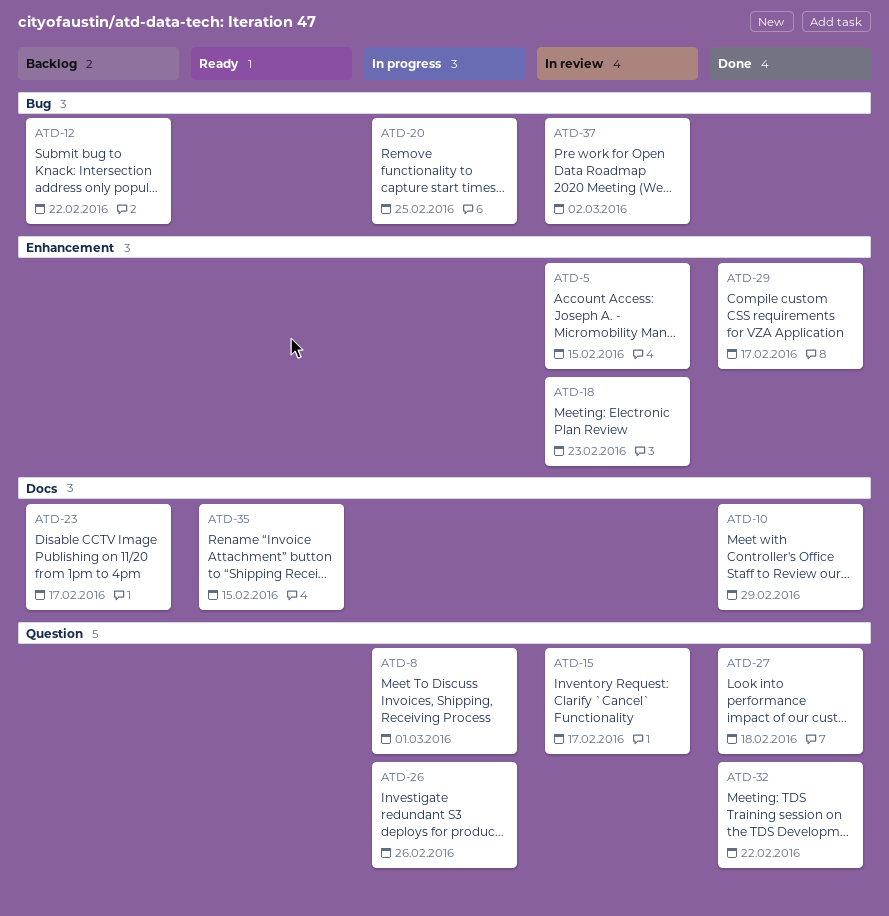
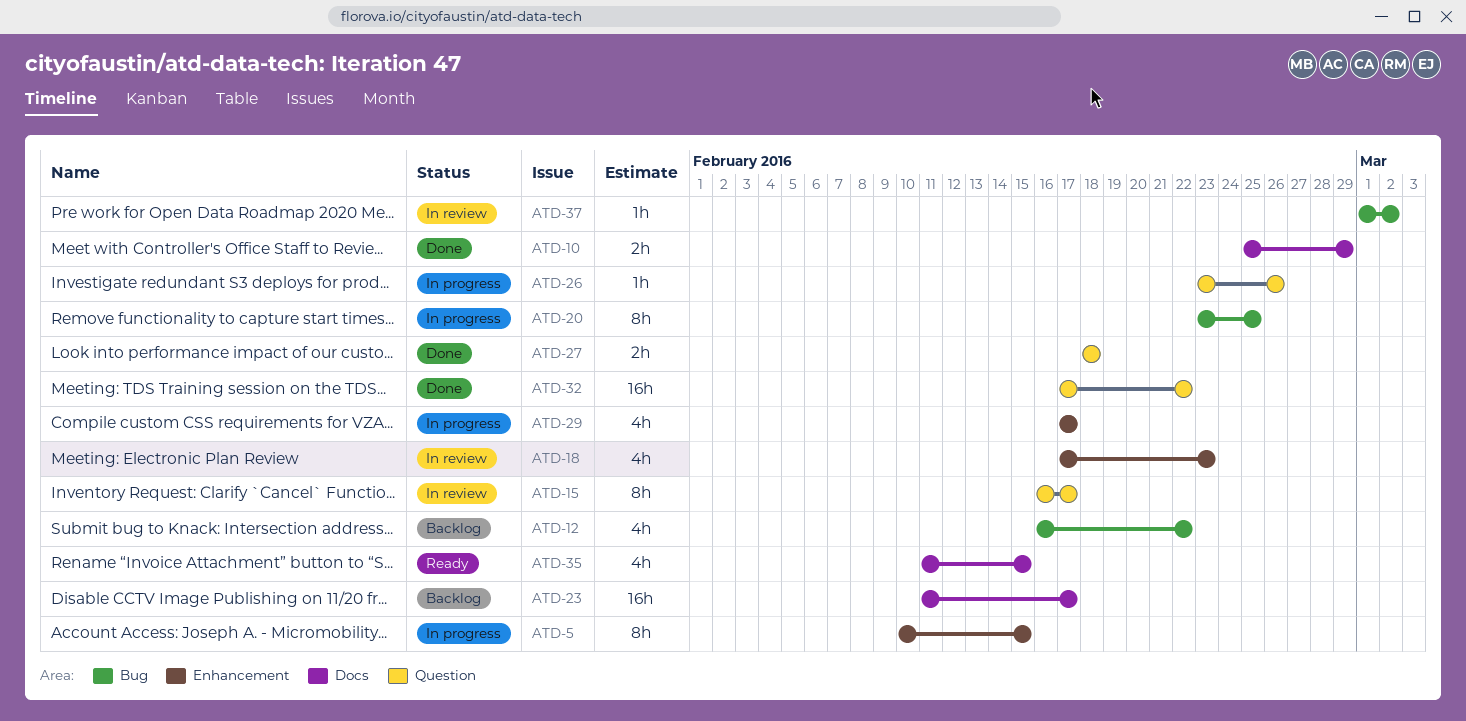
ATD-5, status: In review -> In progress
ATD-8: present -> none
ATD-29, status: Done -> In progress

